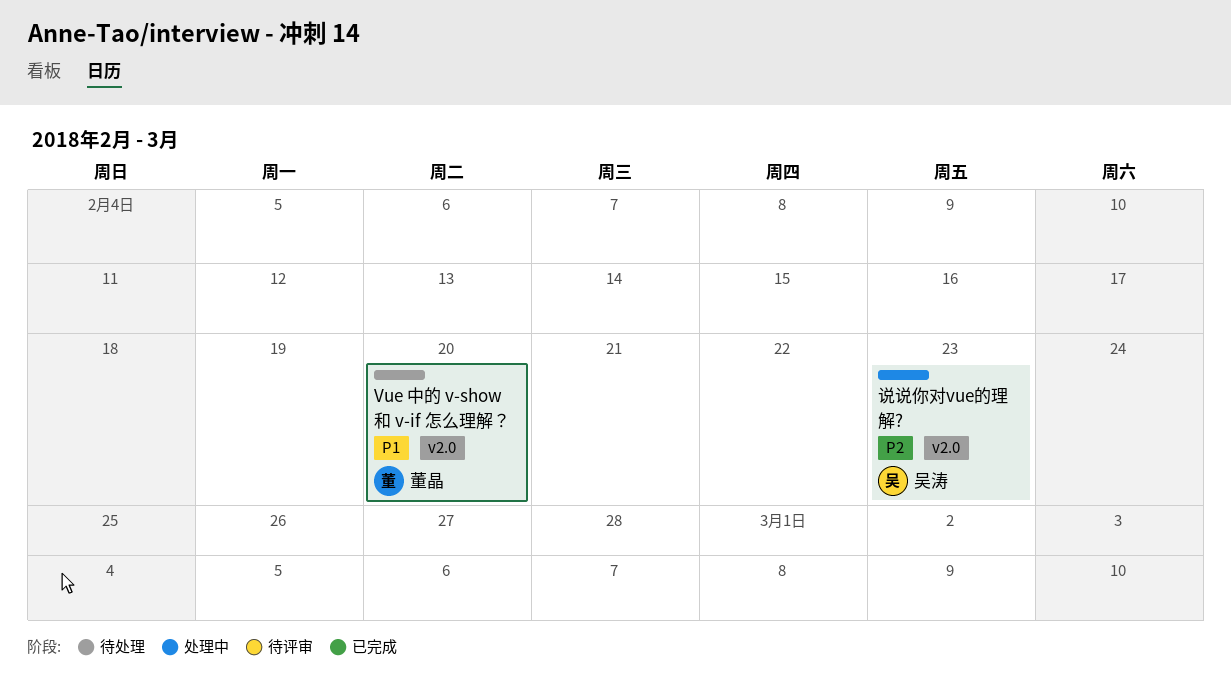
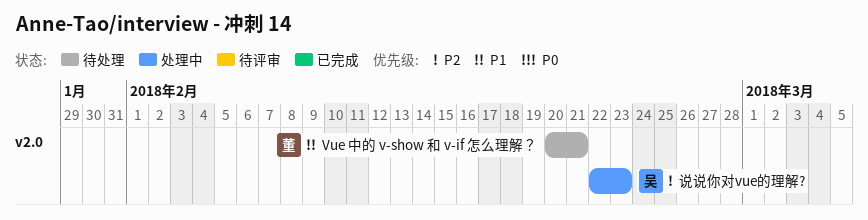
Vue 中的 v-show 和 v-if 怎么理解？, due: Feb 20 -> Feb 21

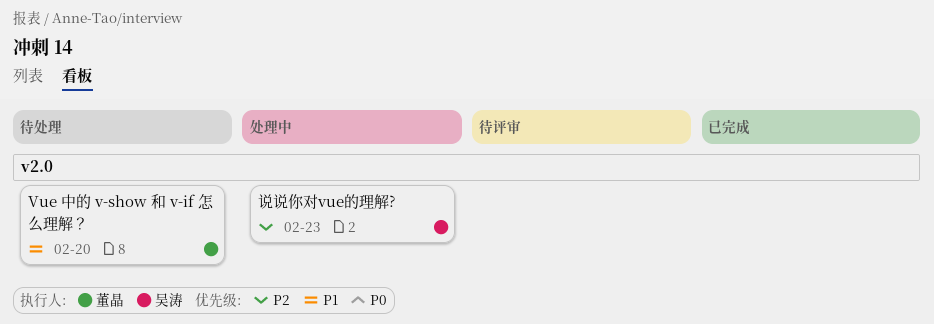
Vue 中的 v-show 和 v-if 怎么理解？, due: Feb 21 -> Feb 20

